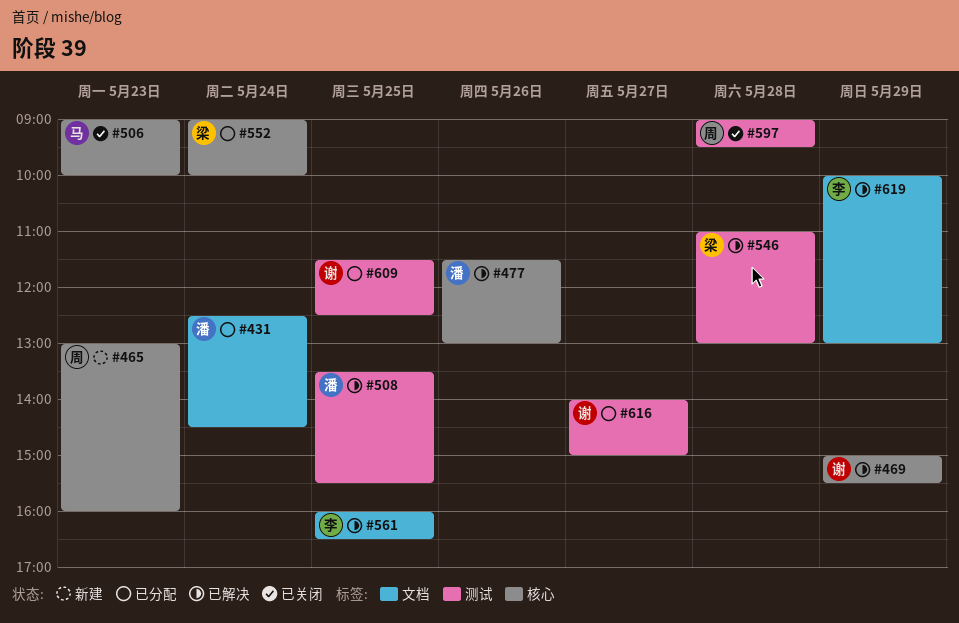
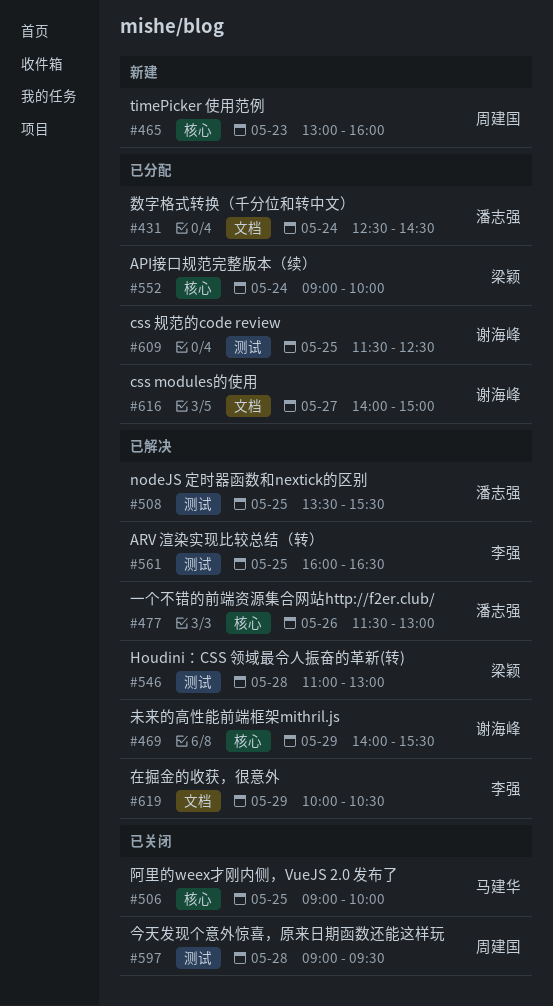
#469, begins: 15:00 -> 14:00
#506, day: May 23 -> May 25
#561, label: 文档 -> 测试
#616, label: 测试 -> 文档
#619, ends: 13:00 -> 10:30

